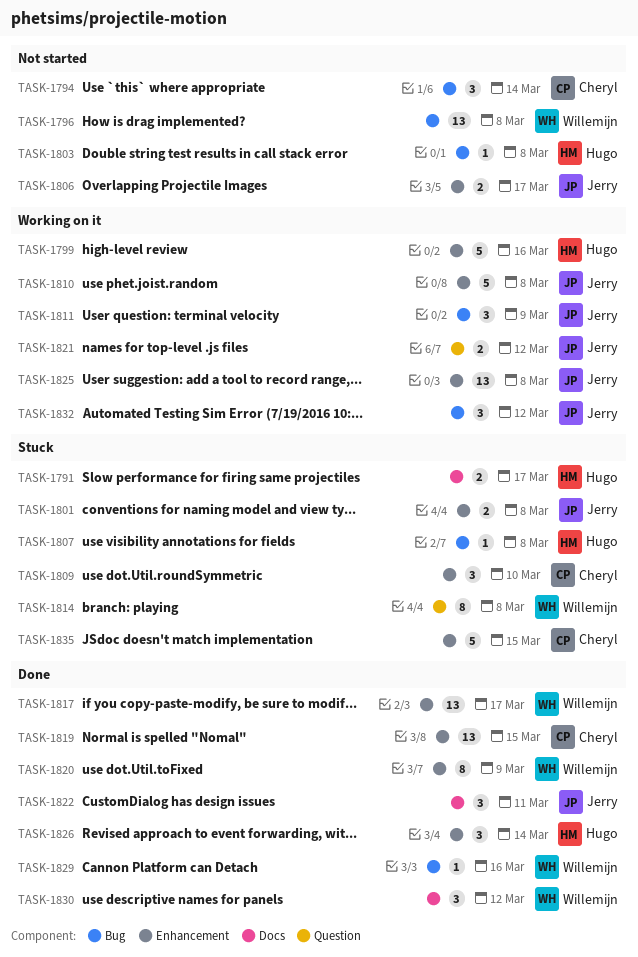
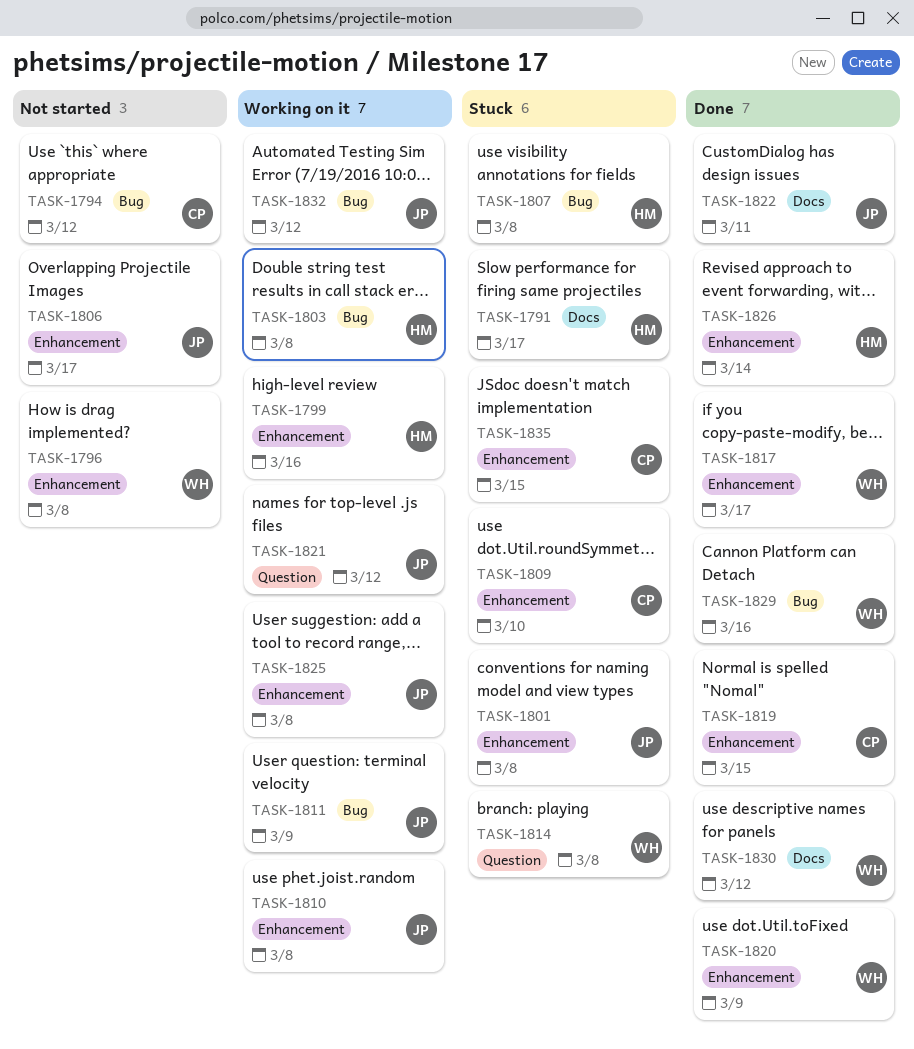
TASK-1794, due: Mar 14 -> Mar 12
TASK-1796, label: Bug -> Enhancement
TASK-1803, status: Not started -> Working on it

